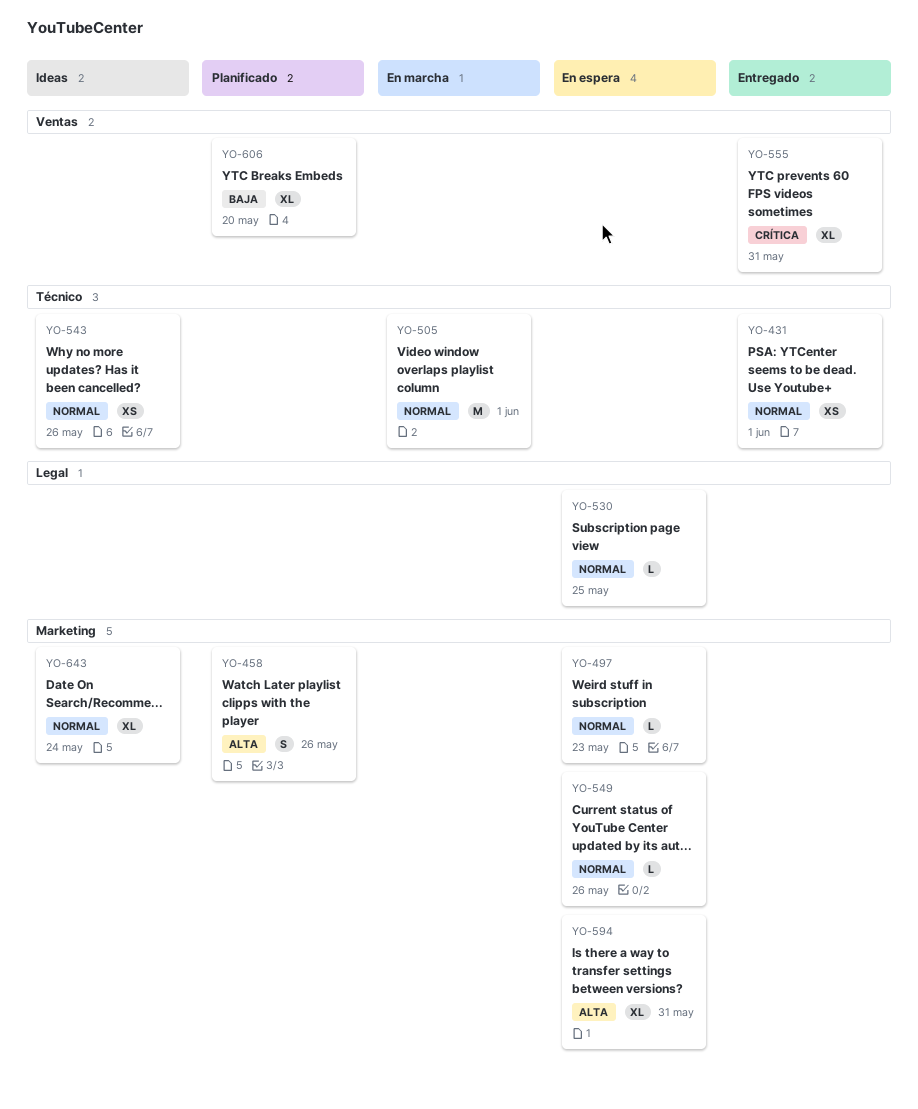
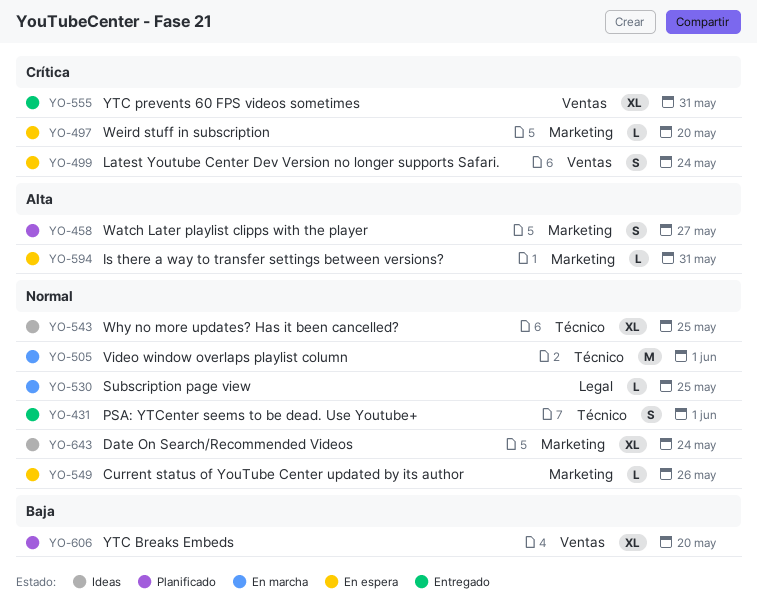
YO-431, estimate: XS -> S
YO-458, due: May 26 -> May 27
YO-497, priority: Normal -> Crítica
YO-497, due: May 23 -> May 20
YO-499: none -> present
YO-530, status: En espera -> En marcha
YO-543, estimate: XS -> XL
YO-543, due: May 26 -> May 25
YO-594, estimate: XL -> L

